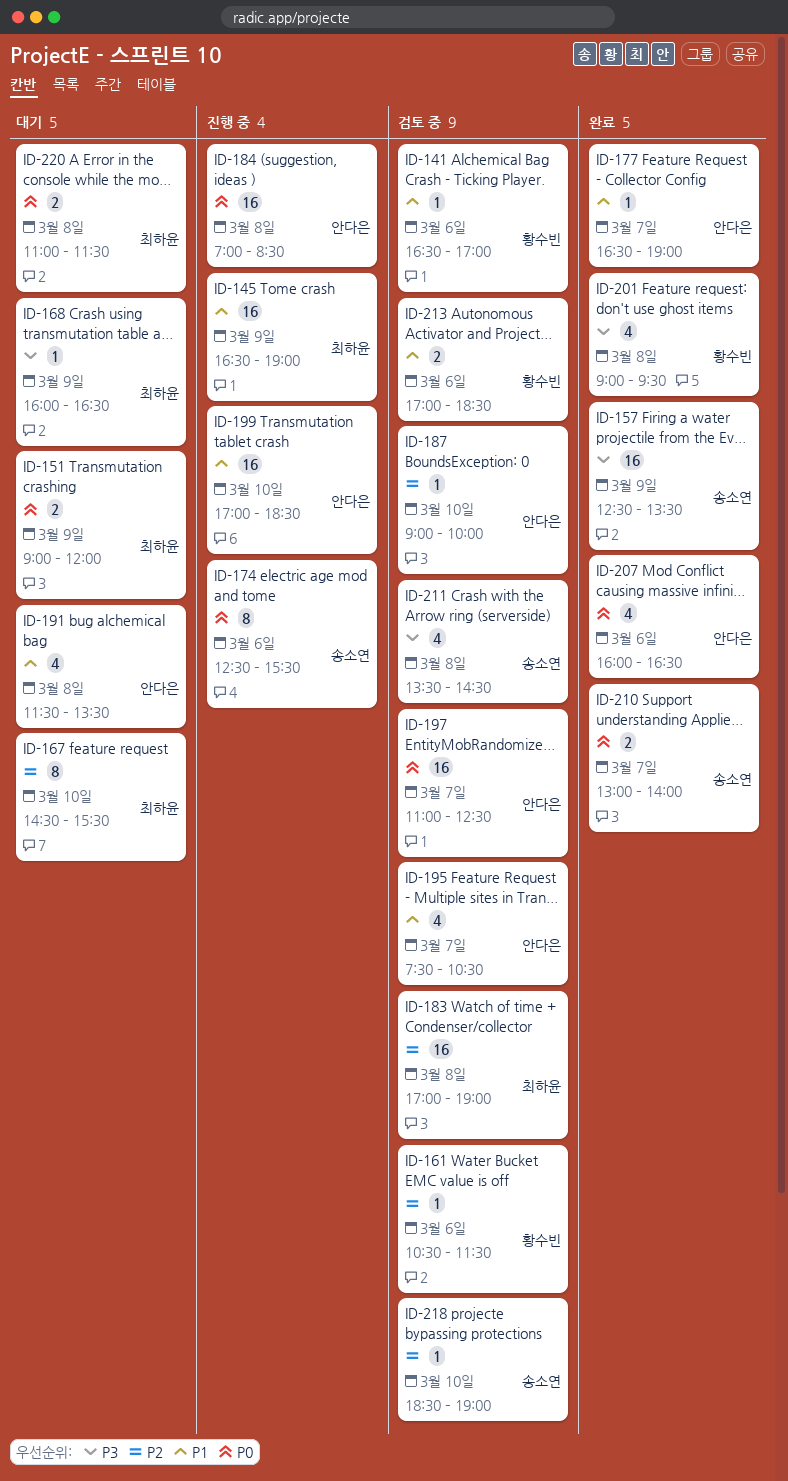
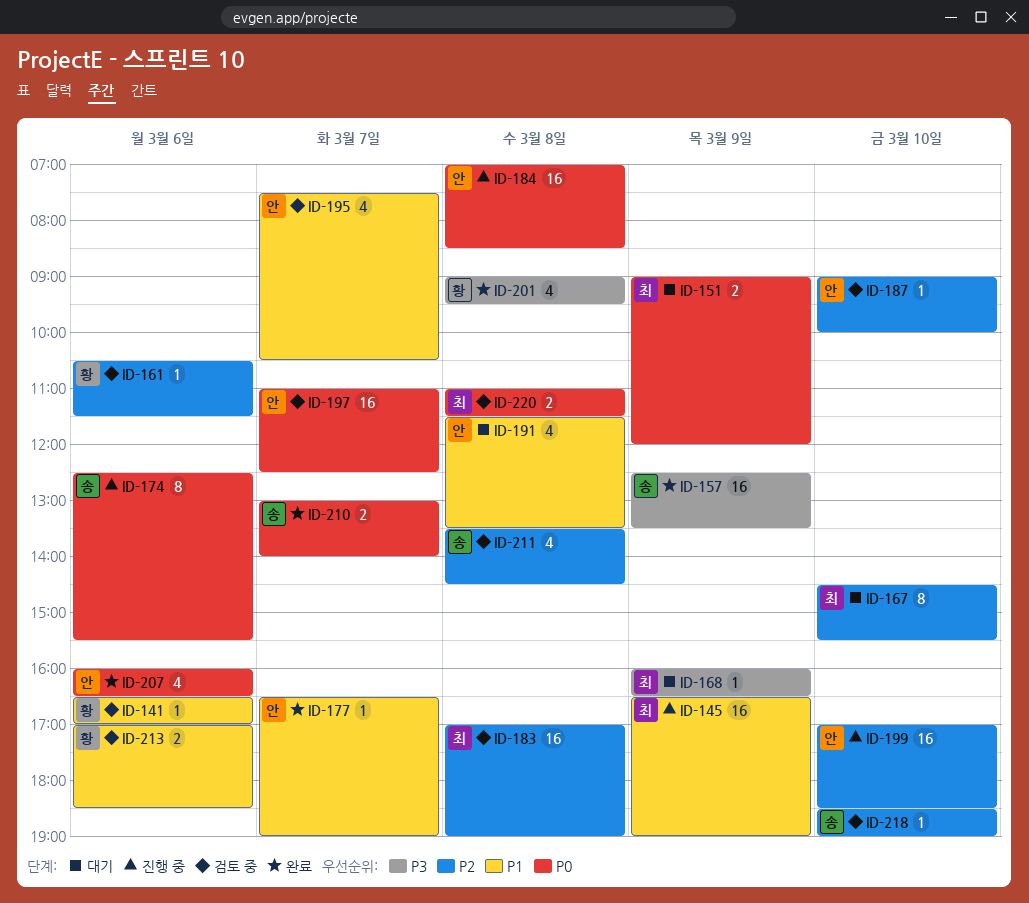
ID-199, priority: P1 -> P2
ID-211, priority: P3 -> P2
ID-220, status: 대기 -> 검토 중

